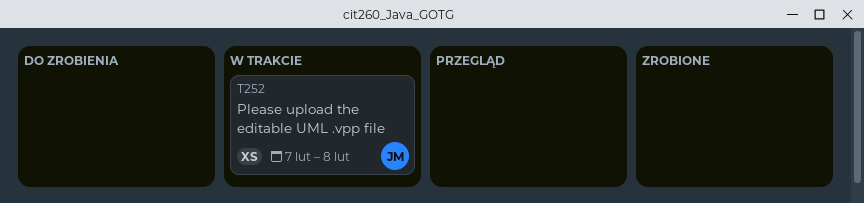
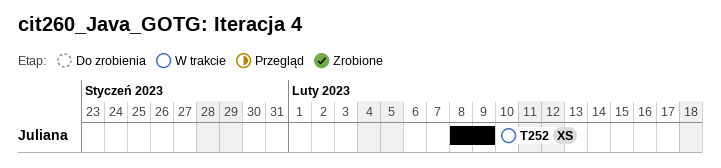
T252, start: Feb 7 -> Feb 8
T252, due: Feb 8 -> Feb 9

